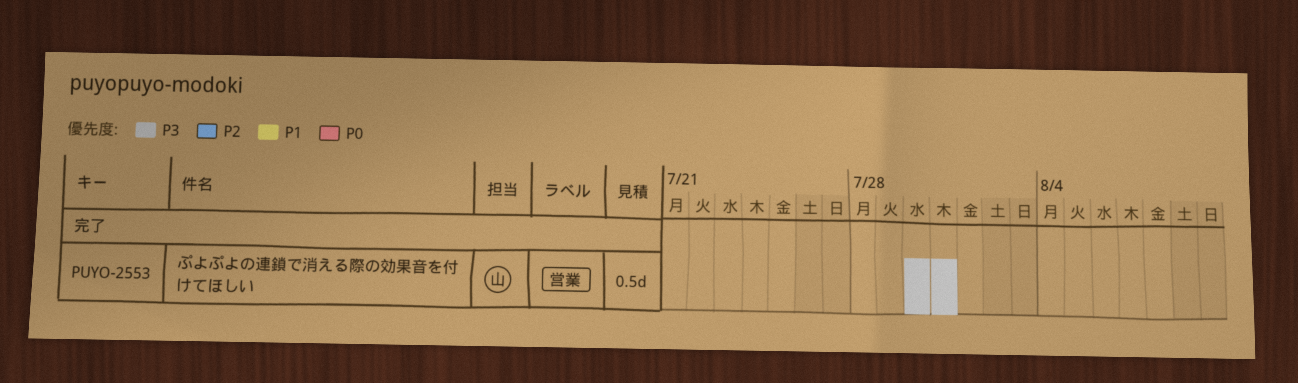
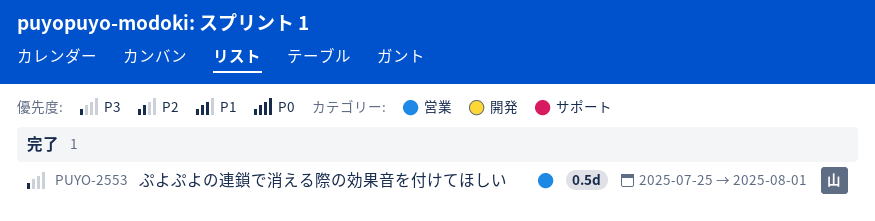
PUYO-2553, start: Jul 30 -> Jul 25
PUYO-2553, due: Jul 31 -> Aug 1

